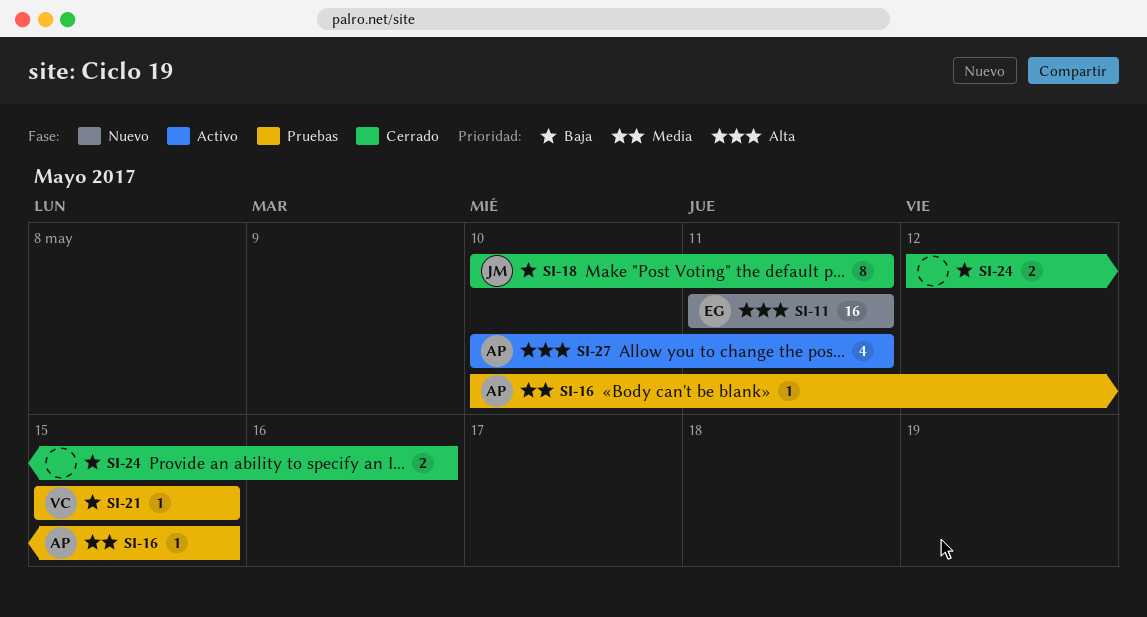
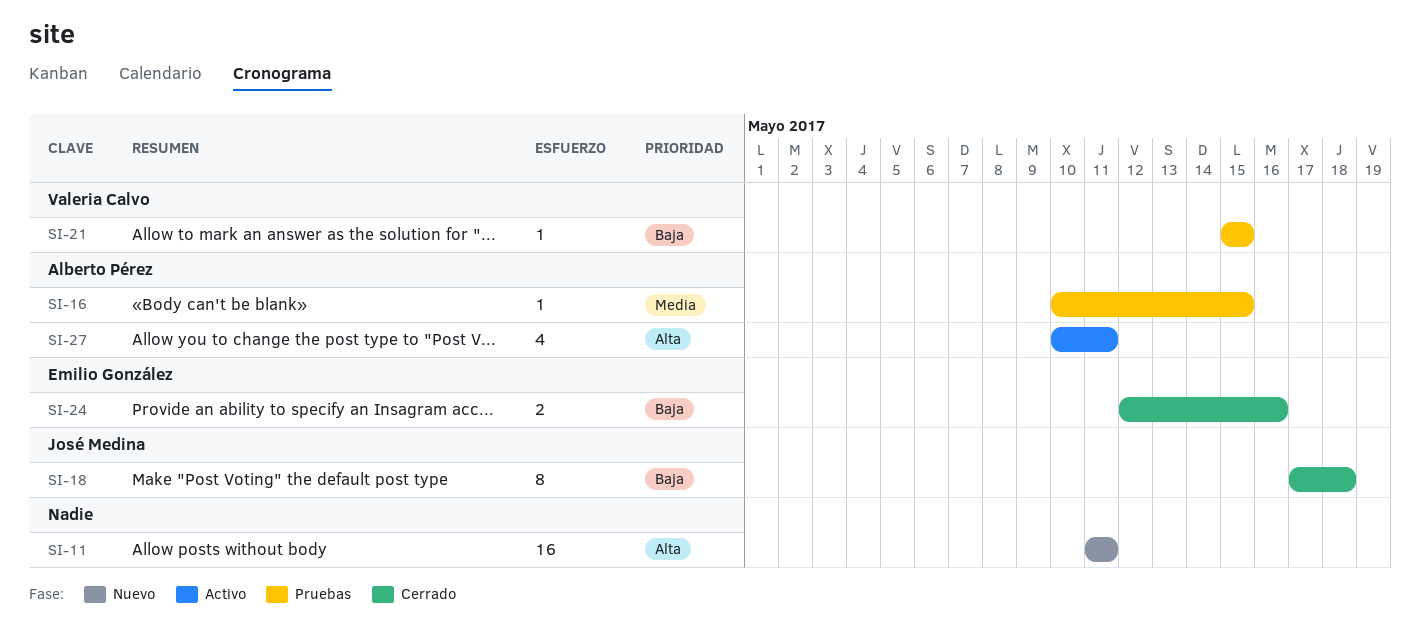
SI-11, owner: Emilio González -> none
SI-18, start: May 10 -> May 17
SI-18, due: May 11 -> May 18
SI-24, owner: none -> Emilio González

